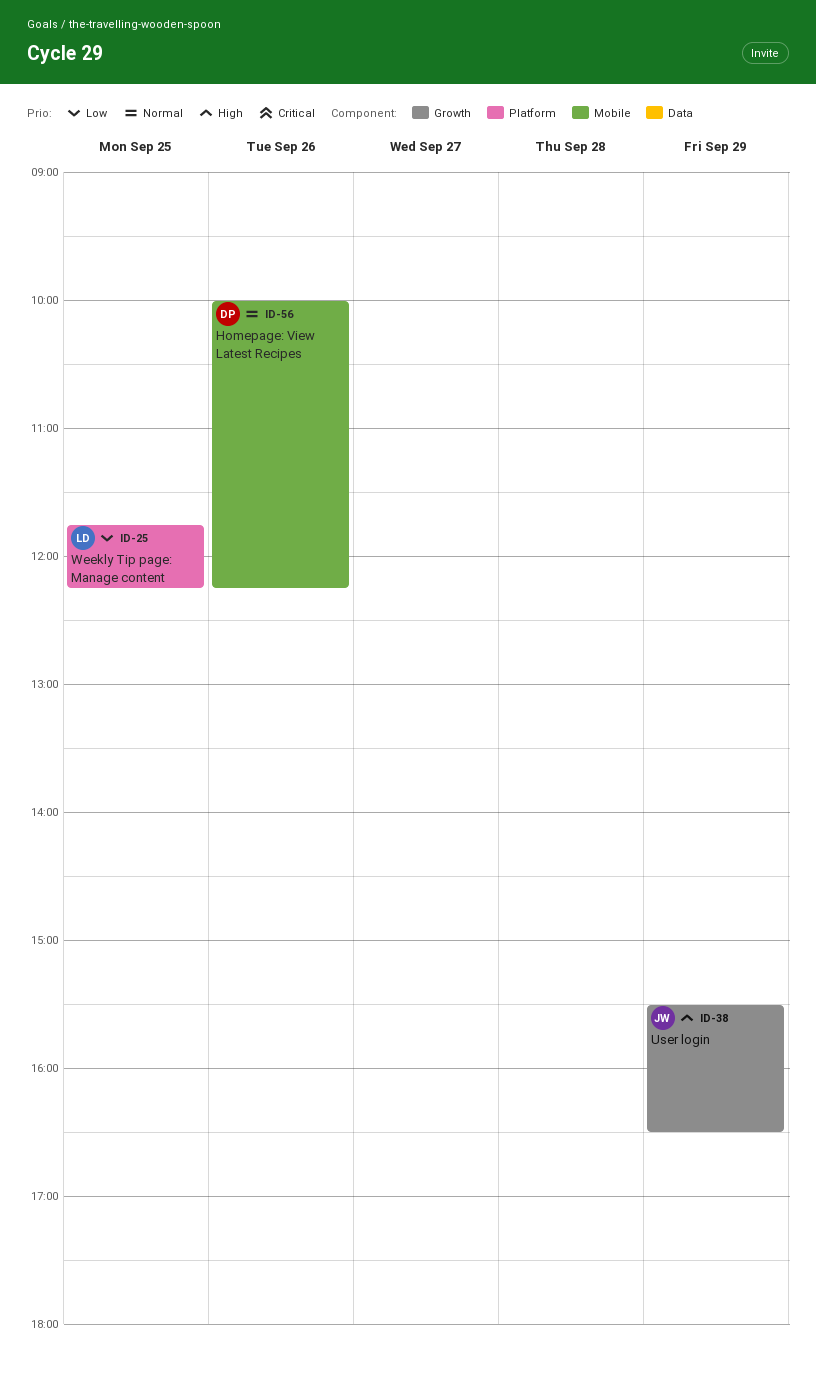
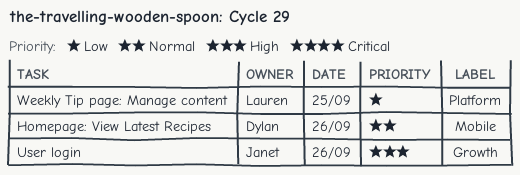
User login, day: Sep 29 -> Sep 26

